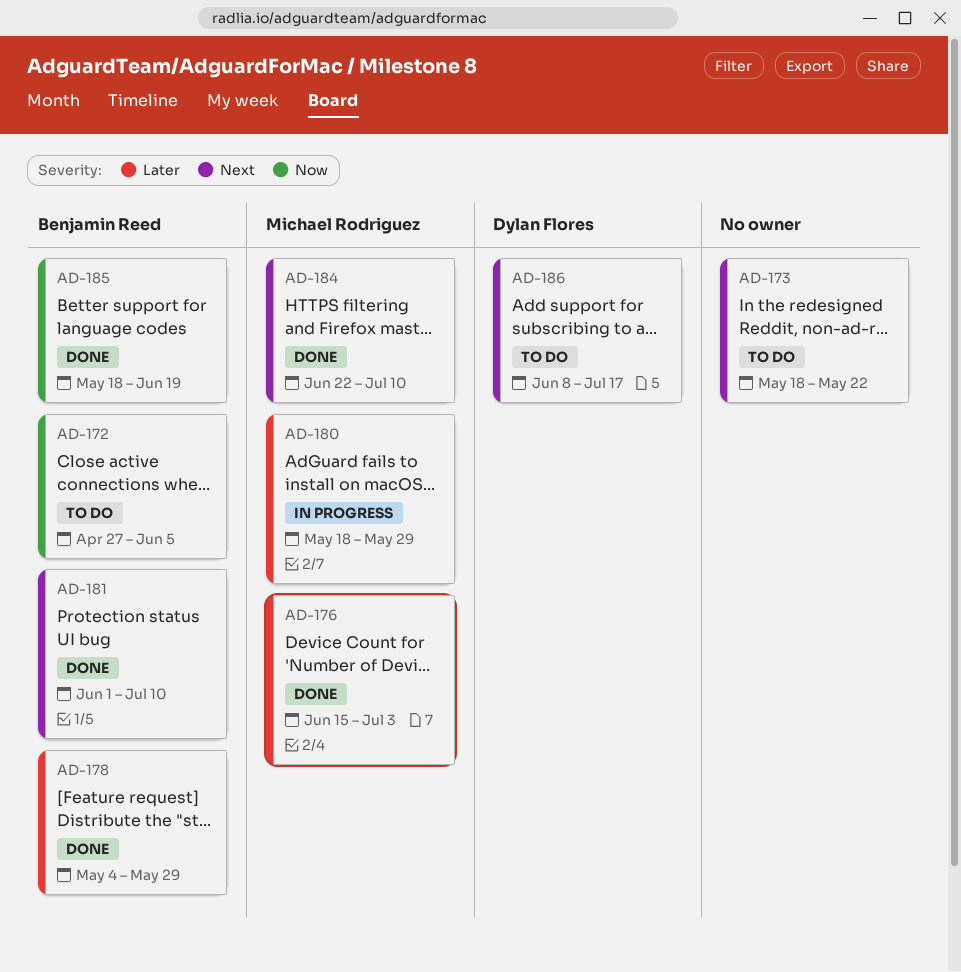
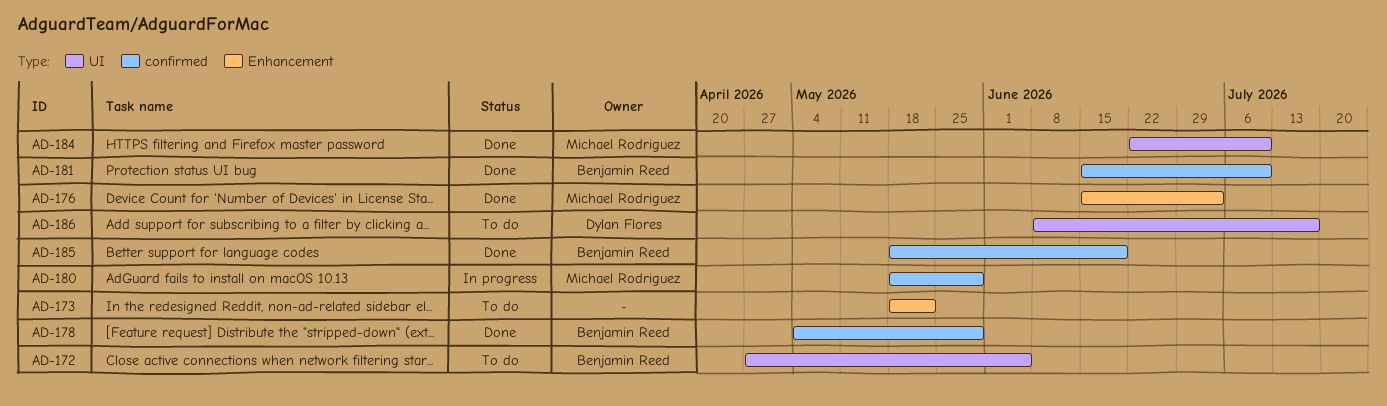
AD-181, start: Jun 1 -> Jun 15

